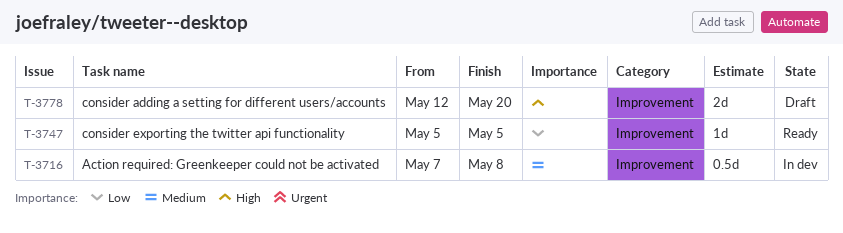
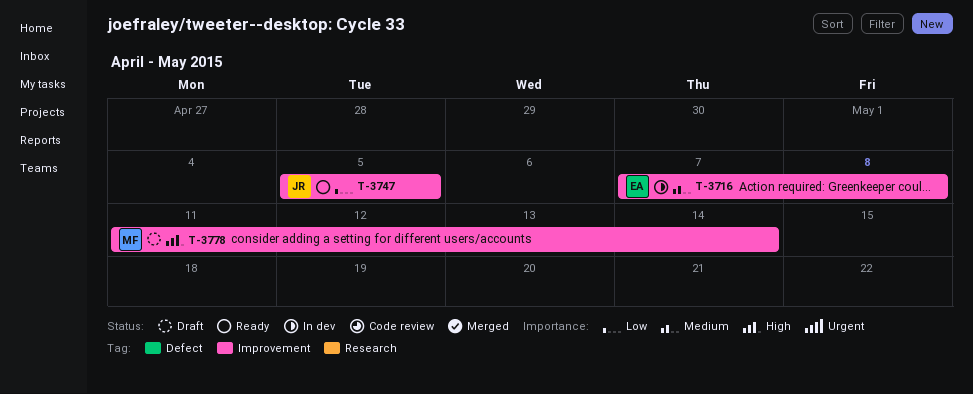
T-3778, start: May 12 -> May 11
T-3778, due: May 20 -> May 14

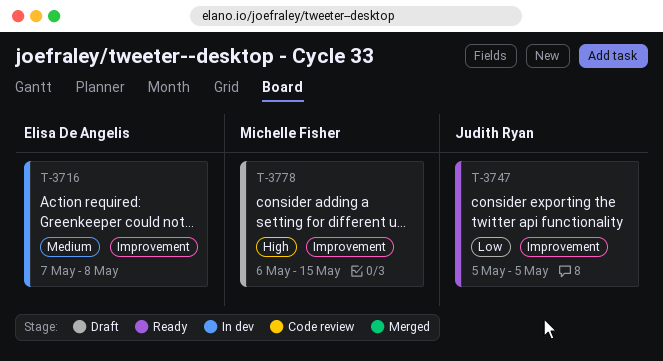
T-3778, start: May 11 -> May 6
T-3778, due: May 14 -> May 15

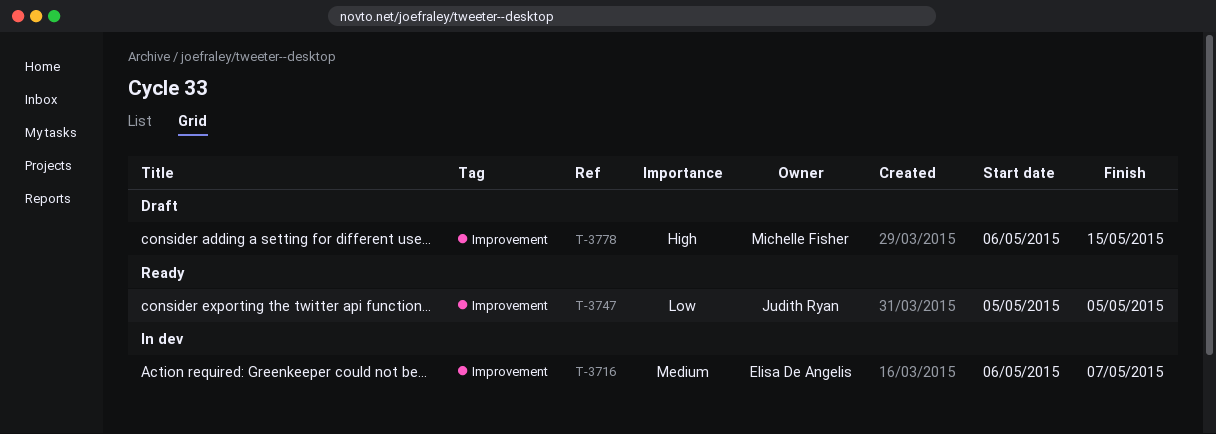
T-3716, start: May 7 -> May 6
T-3716, due: May 8 -> May 7

